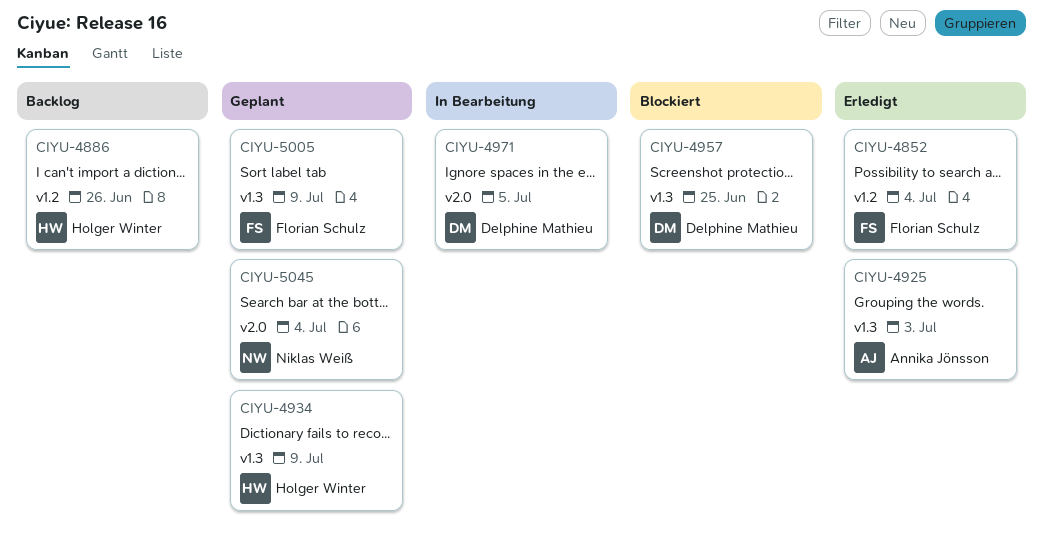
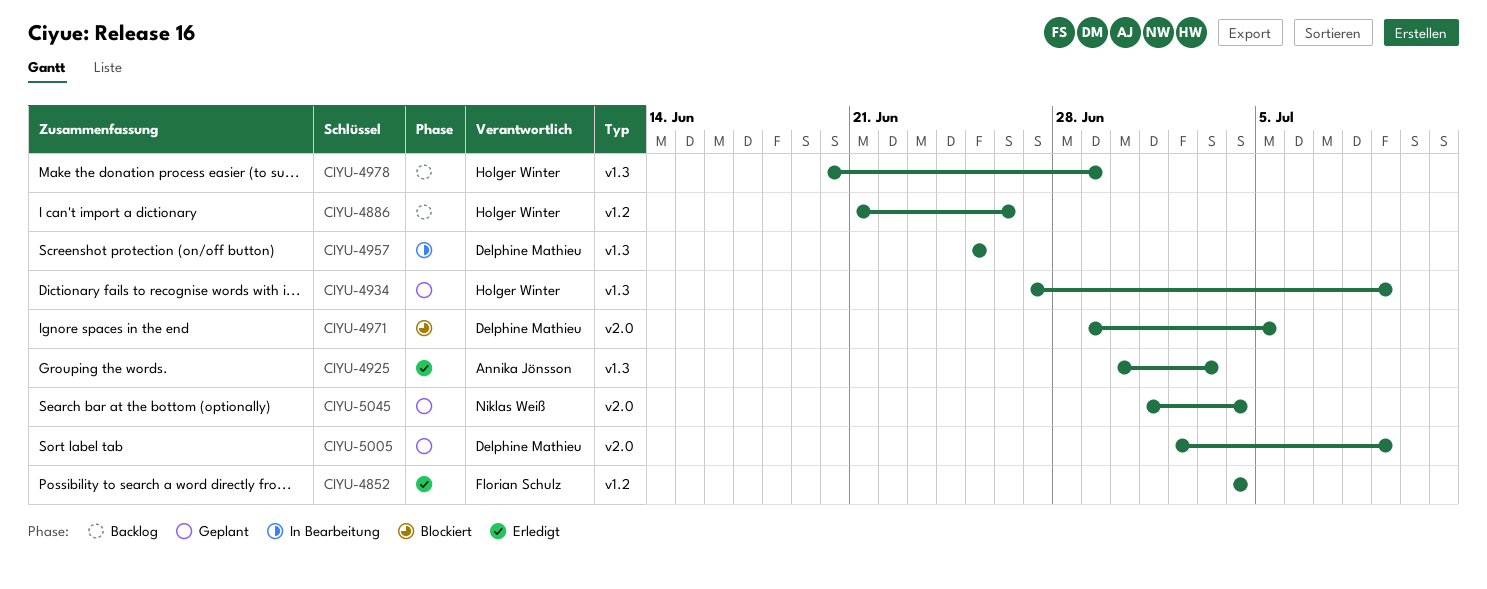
CIYU-4957, status: Blockiert -> In Bearbeitung
CIYU-4971, status: In Bearbeitung -> Blockiert
CIYU-4978: none -> present
CIYU-5005, owner: Florian Schulz -> Delphine Mathieu
CIYU-5005, label: v1.3 -> v2.0

